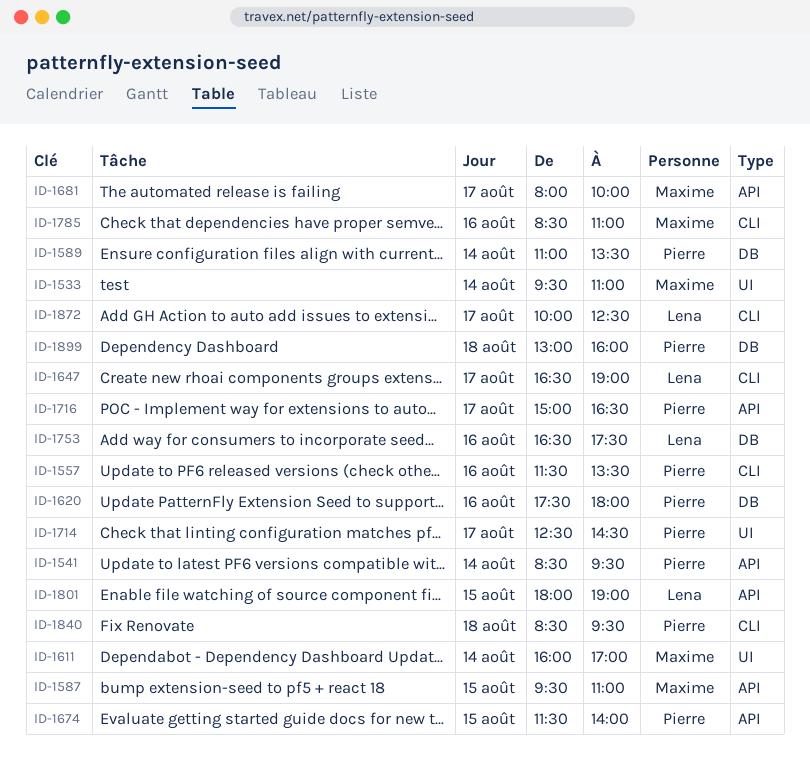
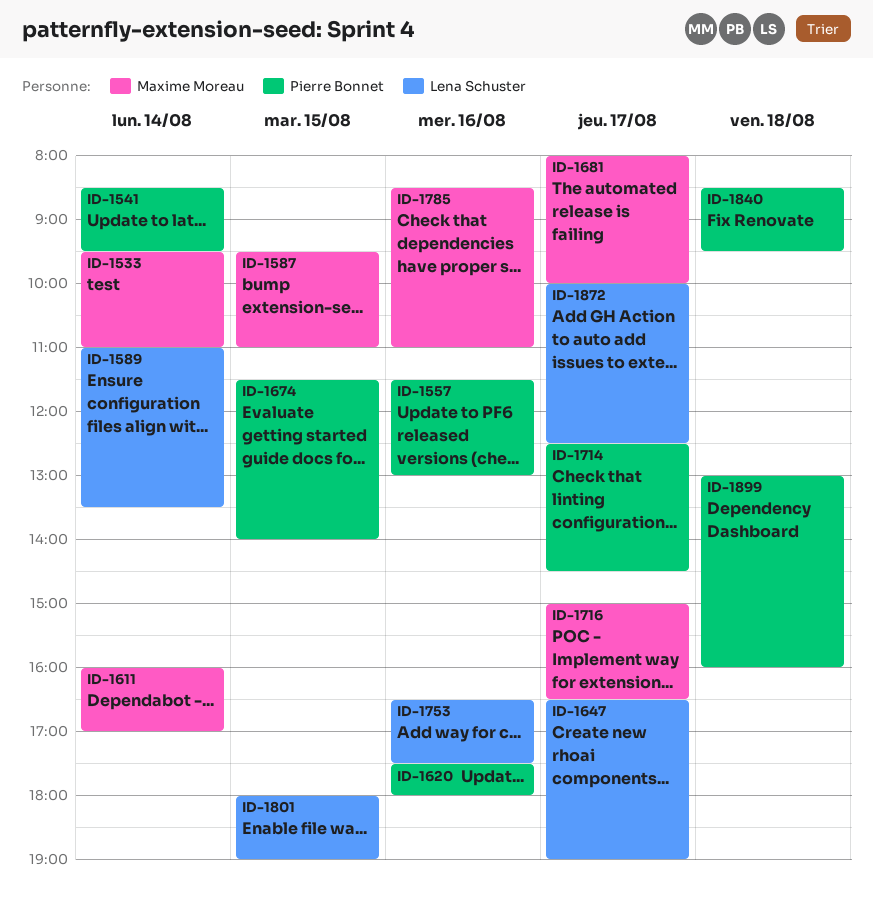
ID-1557, ends: 13:30 -> 13:00
ID-1589, owner: Pierre Bonnet -> Lena Schuster
ID-1716, owner: Pierre Bonnet -> Maxime Moreau

